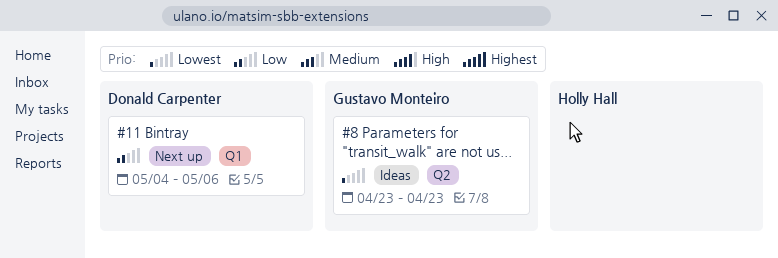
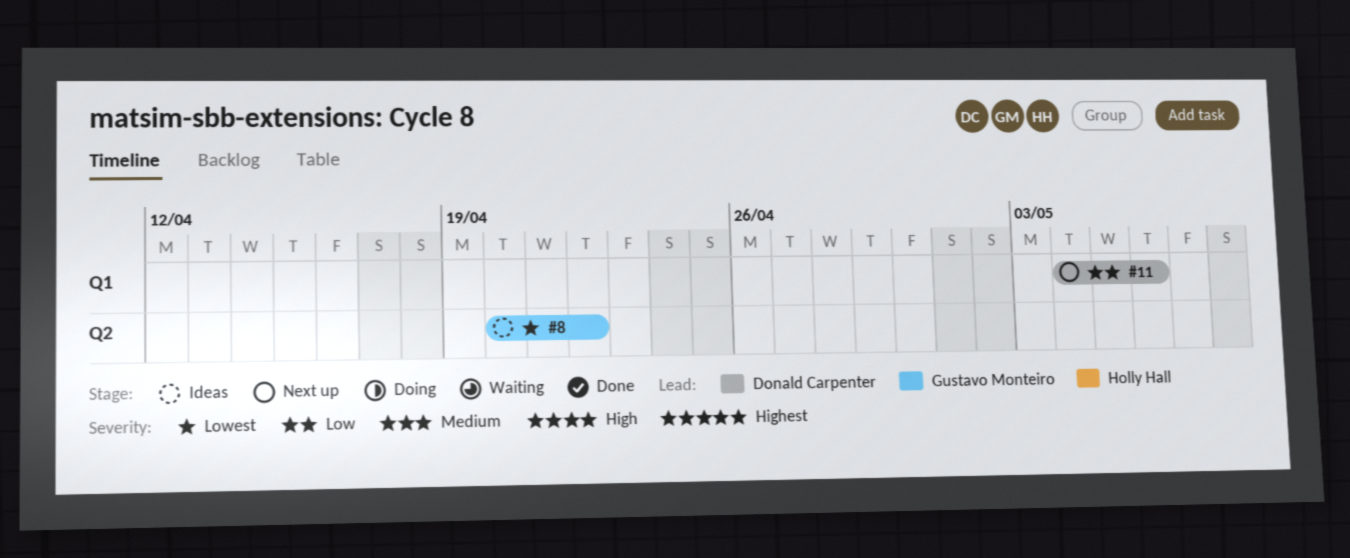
#8, start: Apr 23 -> Apr 20
#8, due: Apr 23 -> Apr 22

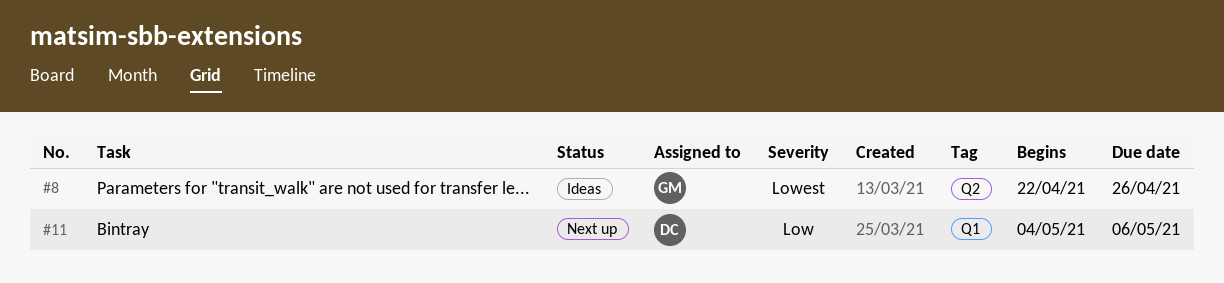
#8, start: Apr 20 -> Apr 22
#8, due: Apr 22 -> Apr 26

